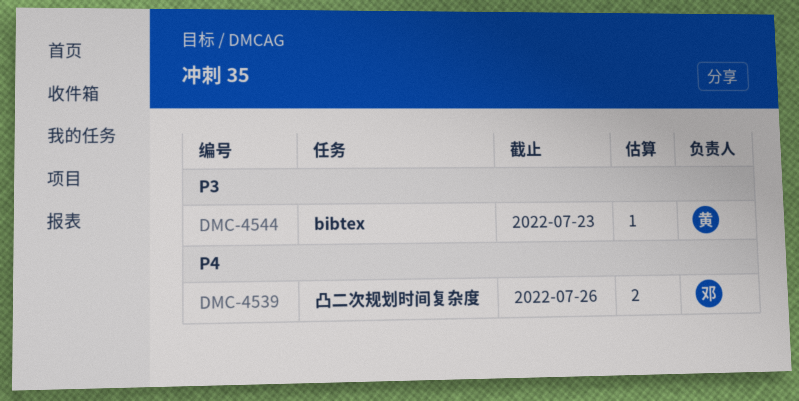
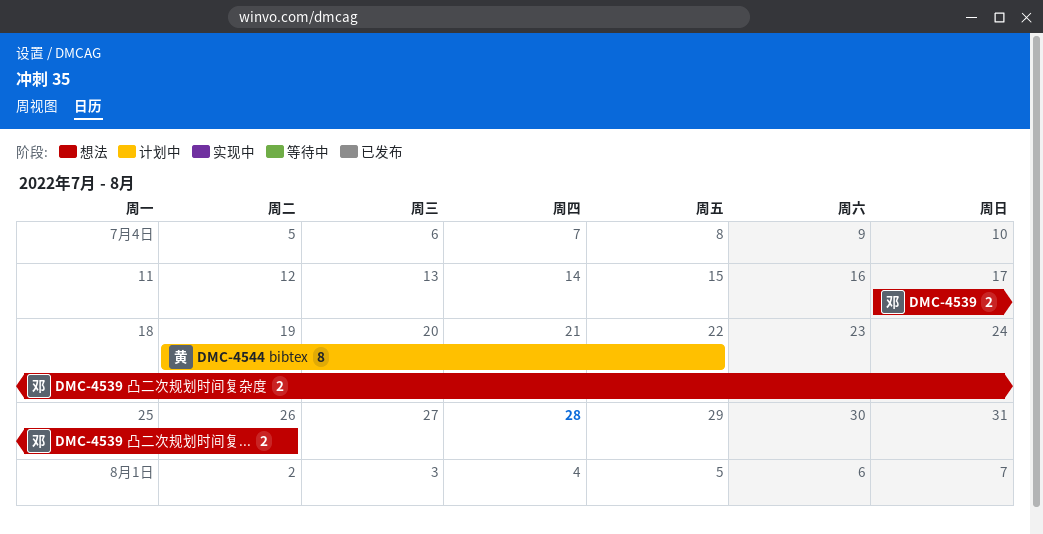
DMC-4544, estimate: 1 -> 8
DMC-4544, due: Jul 23 -> Jul 22

